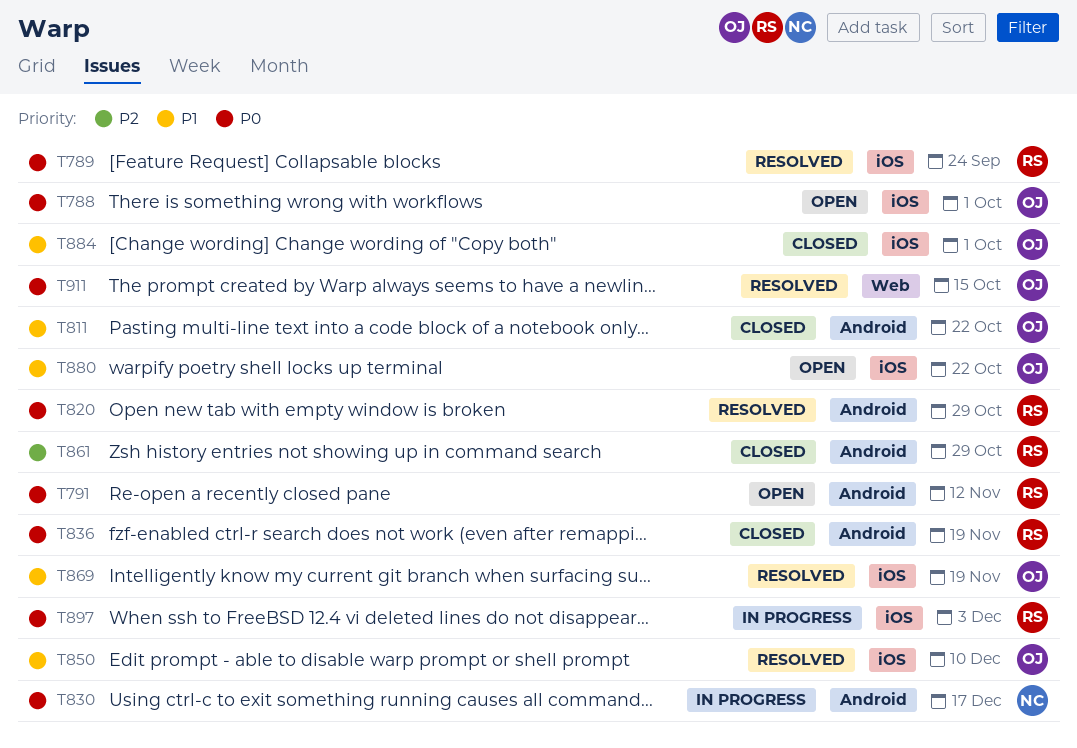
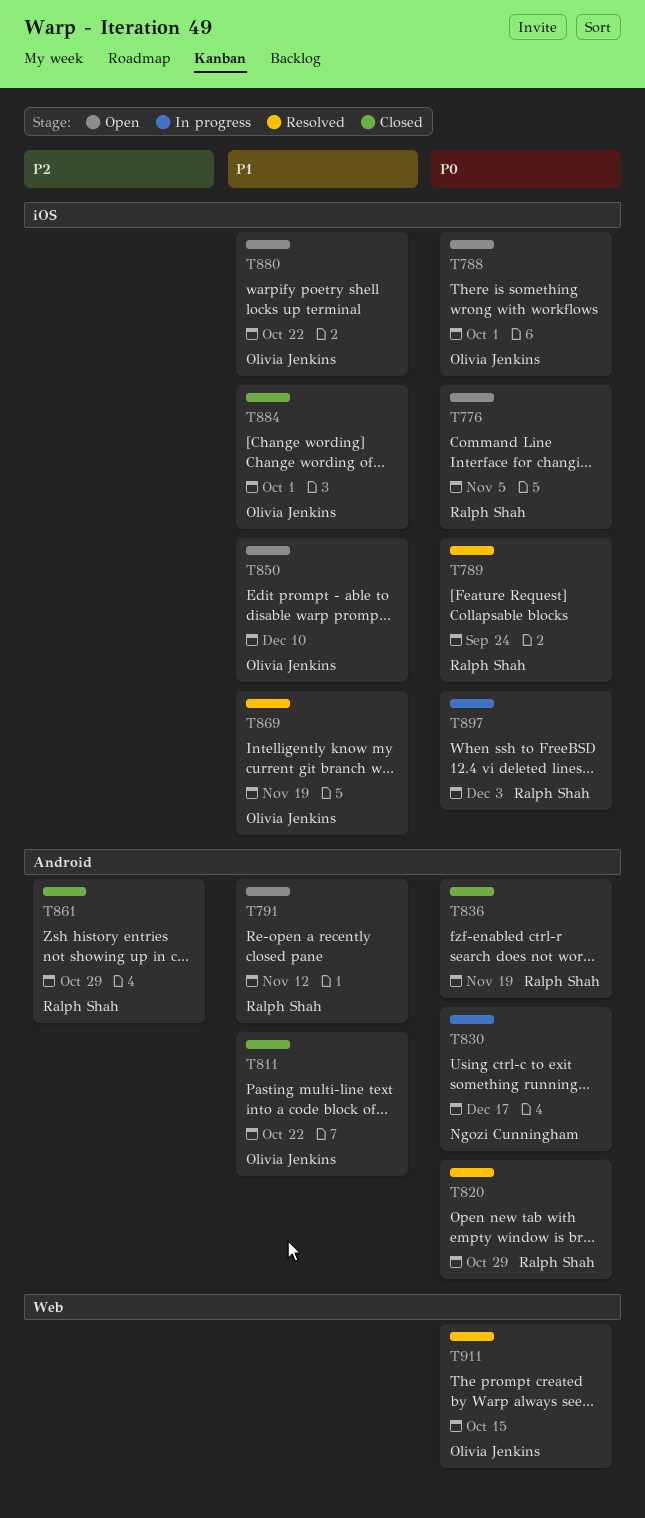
T776: none -> present
T791, priority: P0 -> P1
T850, status: Resolved -> Open

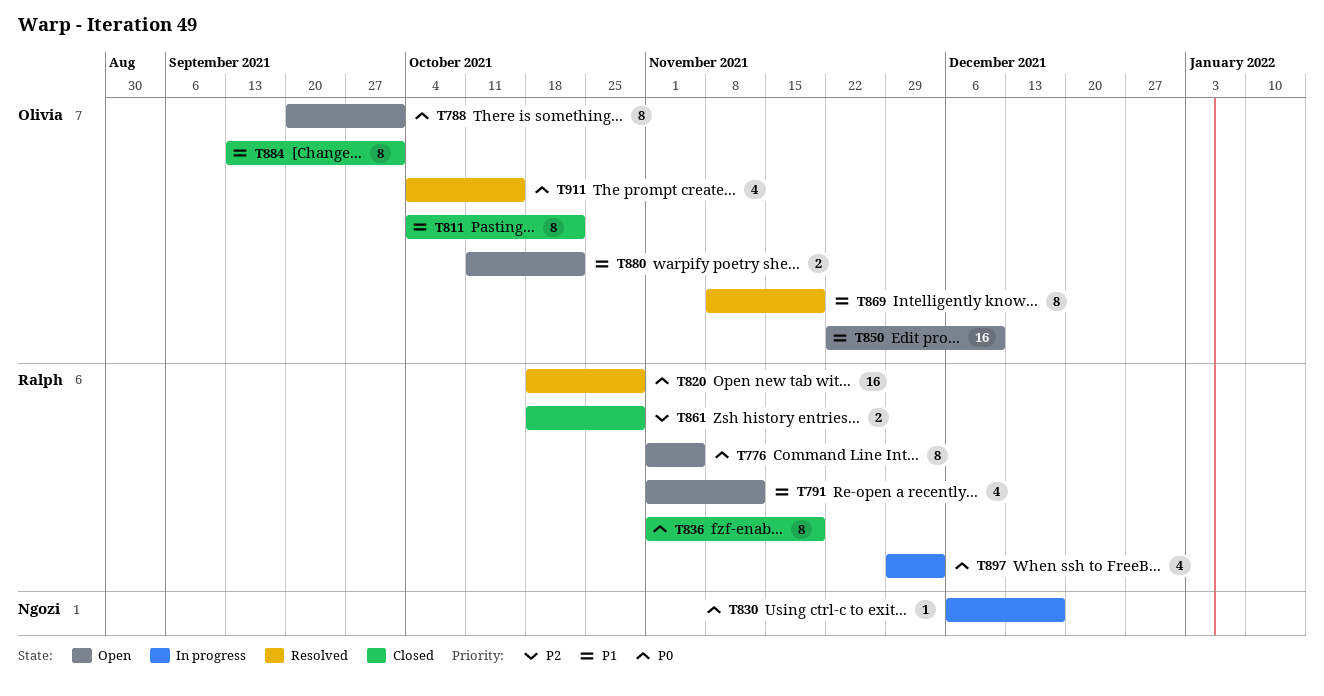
T789: present -> none

